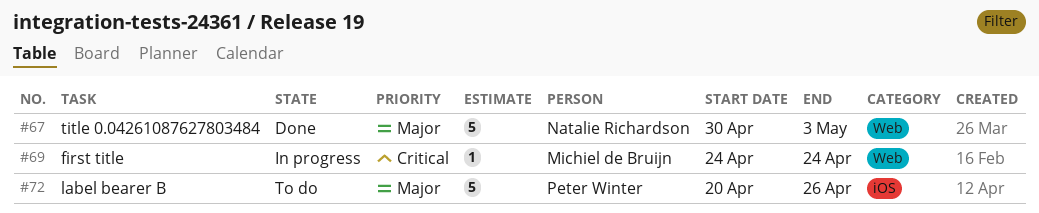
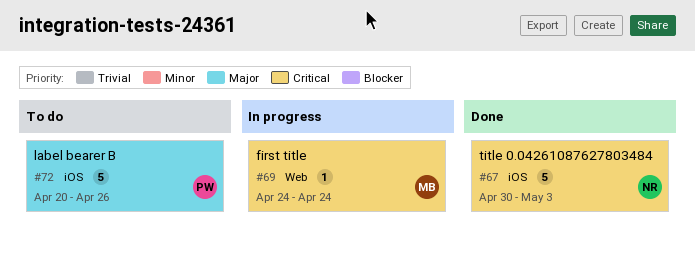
#67, priority: Major -> Critical
#67, label: Web -> iOS

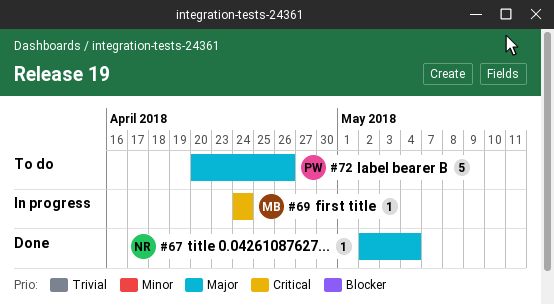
#67, priority: Critical -> Major
#67, estimate: 5 -> 1
#67, start: Apr 30 -> May 2
#67, due: May 3 -> May 4

